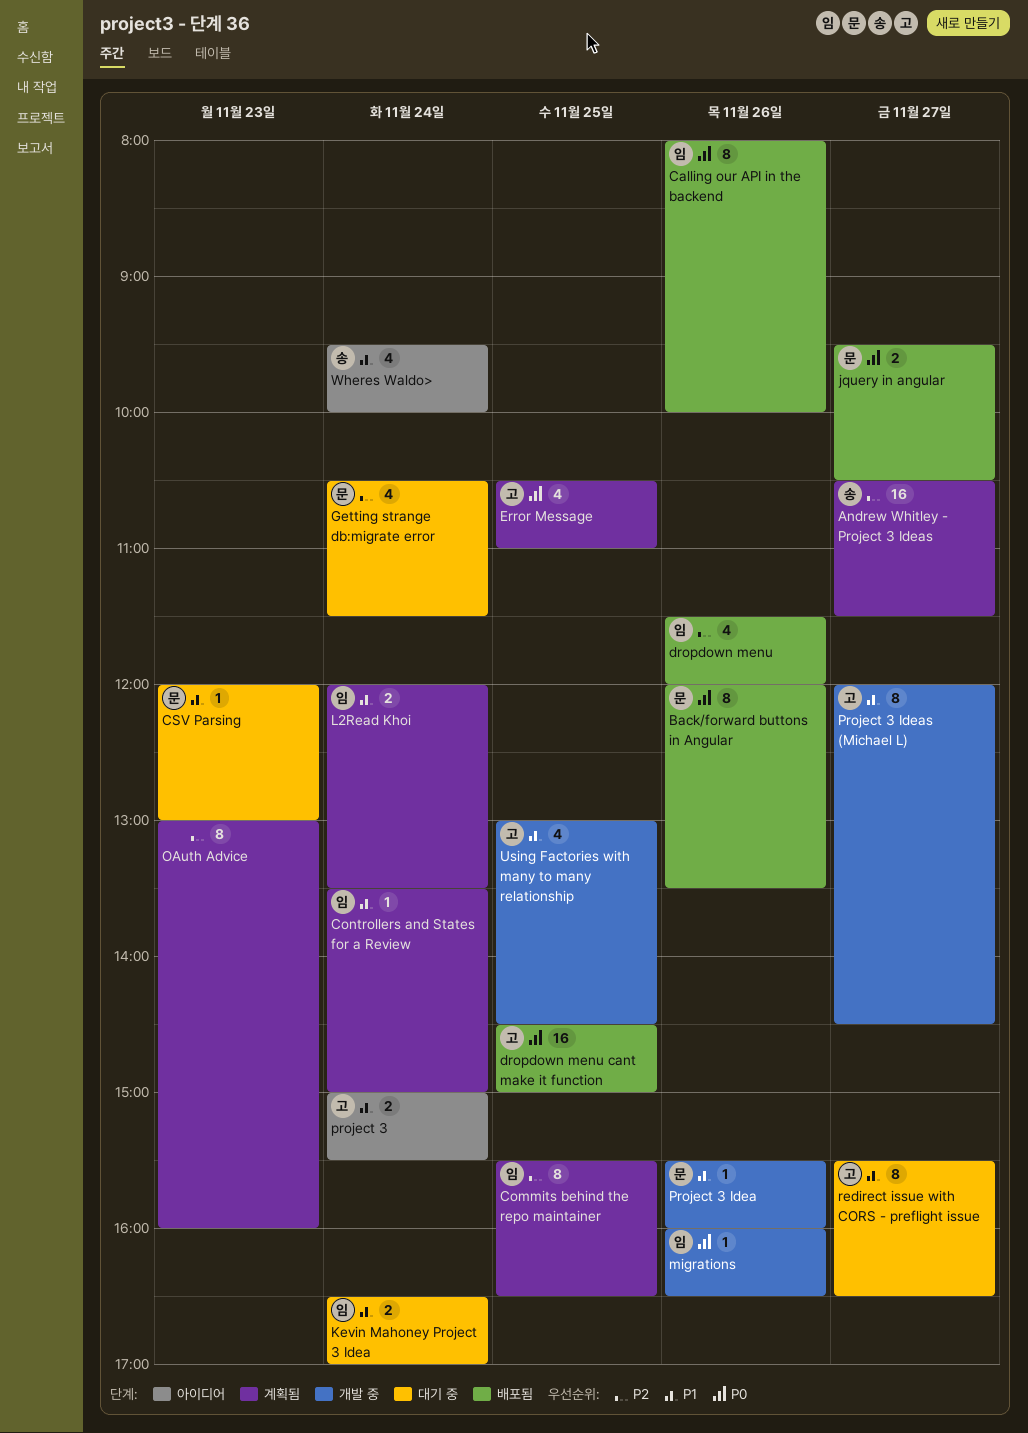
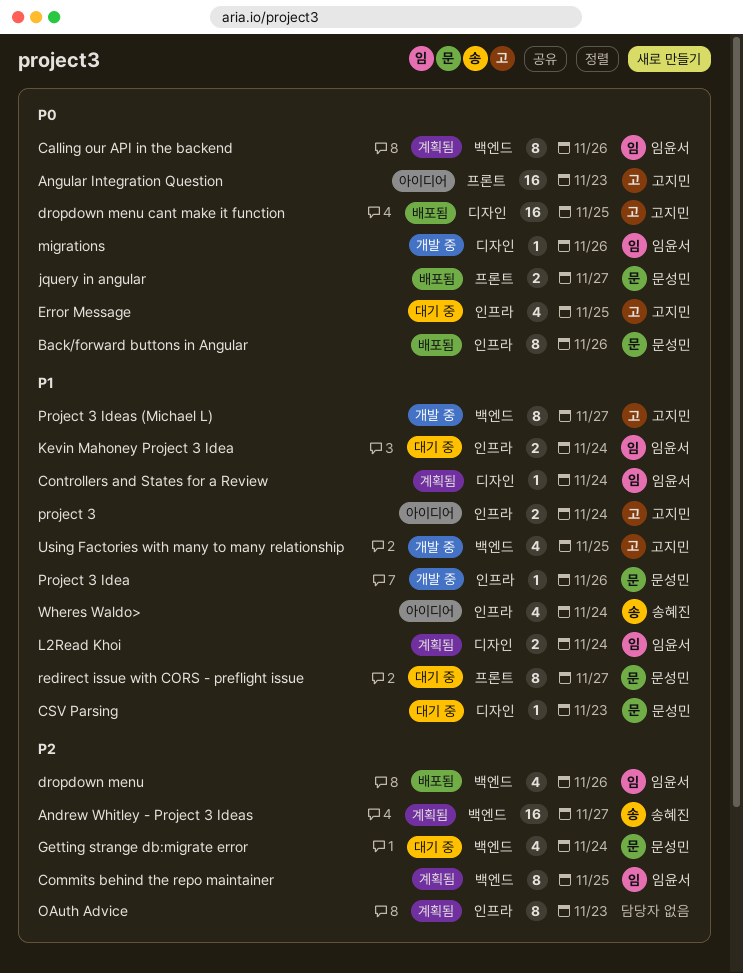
Angular Integration Question: none -> present
Calling our API in the backend, status: 배포됨 -> 계획됨
Error Message, status: 계획됨 -> 대기 중
redirect issue with CORS - preflight issue, owner: 고지민 -> 문성민

